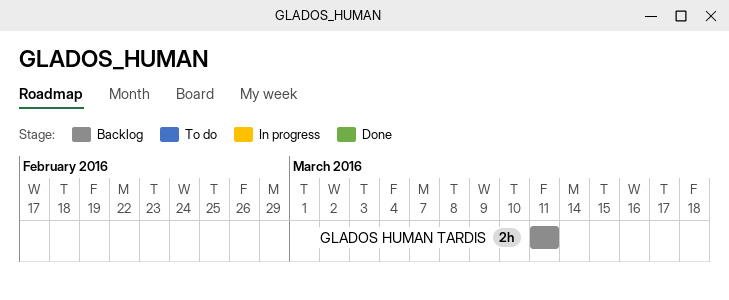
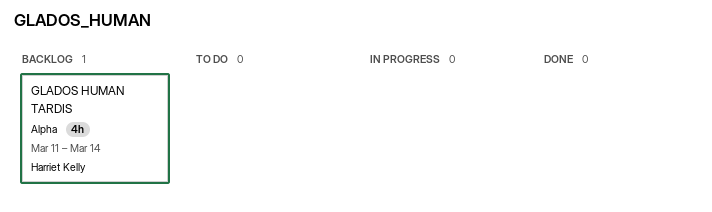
GLADOS HUMAN TARDIS, estimate: 2h -> 4h
GLADOS HUMAN TARDIS, due: Mar 11 -> Mar 14

